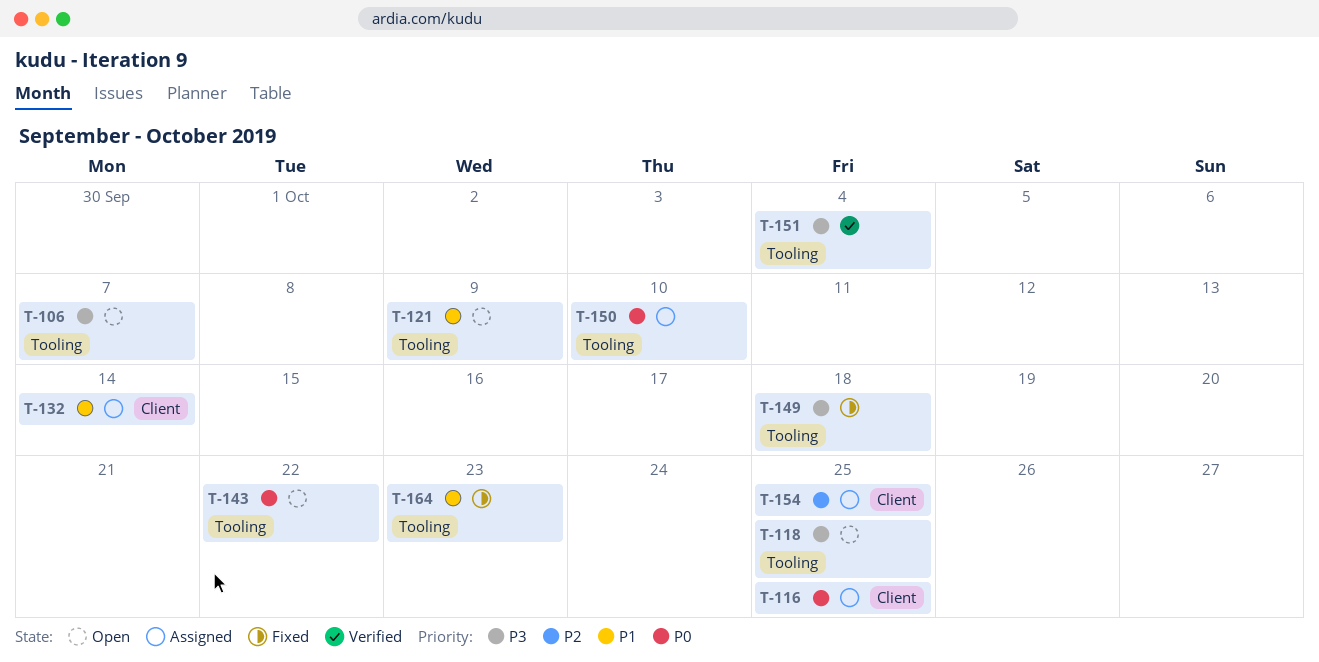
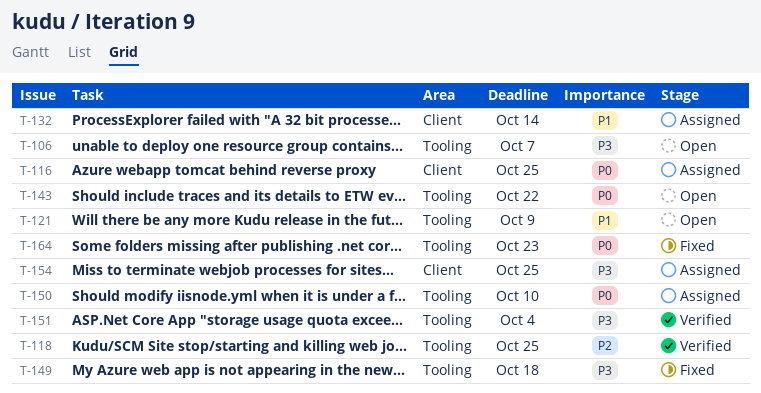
T-118, status: Open -> Verified
T-118, priority: P3 -> P2
T-154, priority: P2 -> P3
T-164, priority: P1 -> P0

